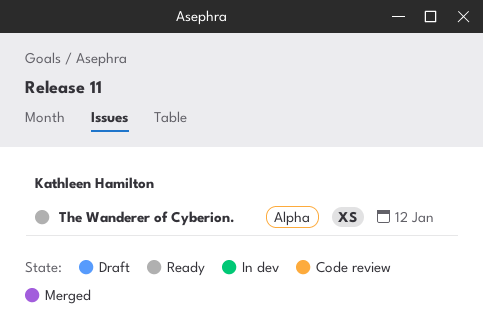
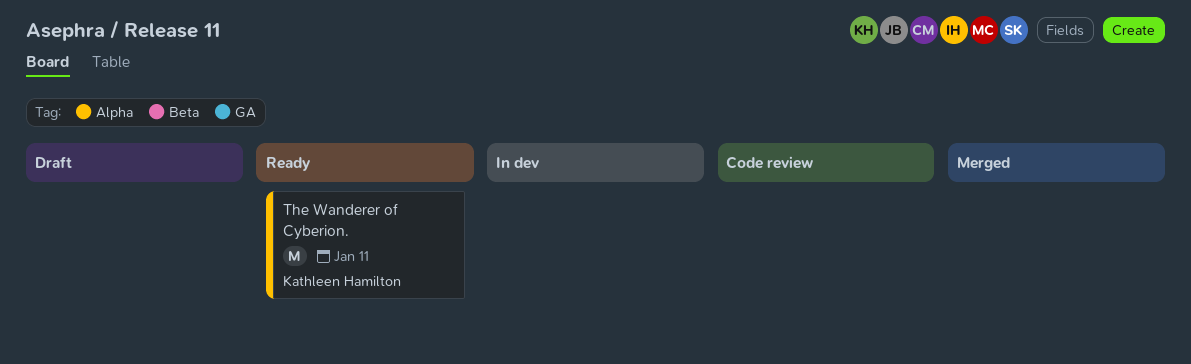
The Wanderer of Cyberion., estimate: XS -> M
The Wanderer of Cyberion., due: Jan 12 -> Jan 11

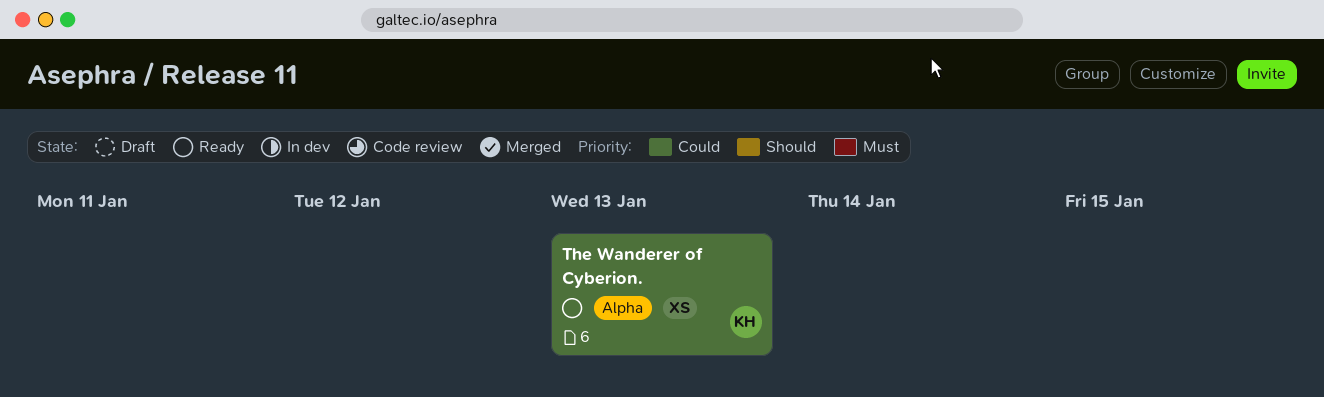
The Wanderer of Cyberion., estimate: M -> XS
The Wanderer of Cyberion., due: Jan 11 -> Jan 13

